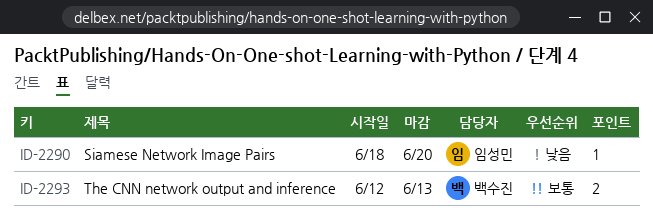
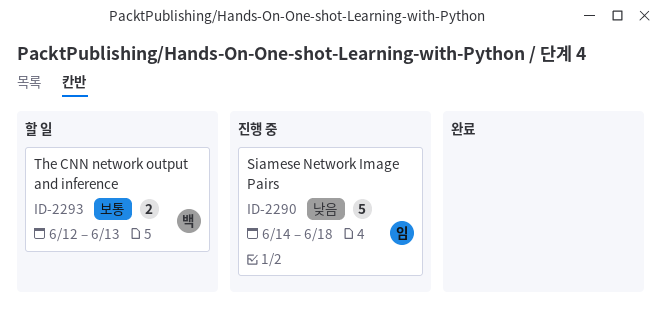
ID-2290, estimate: 1 -> 5
ID-2290, start: Jun 18 -> Jun 14
ID-2290, due: Jun 20 -> Jun 18

